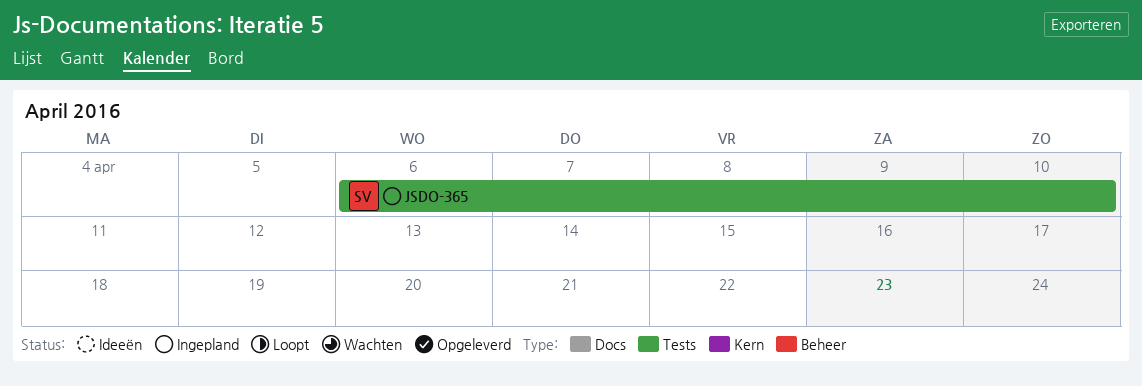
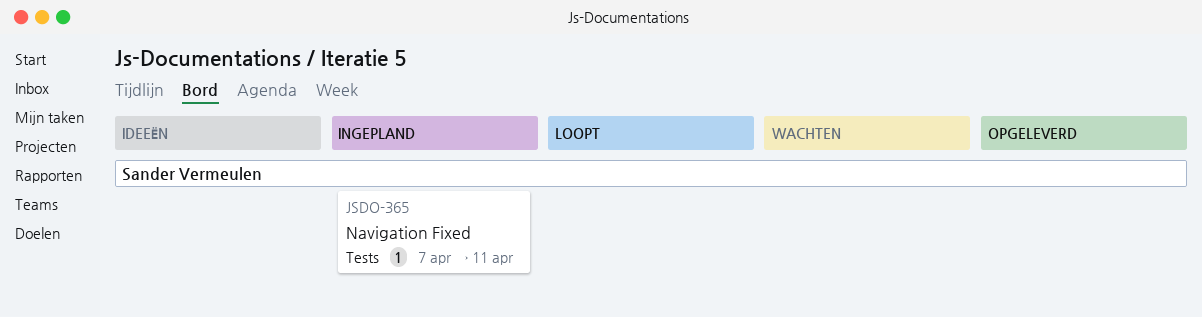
JSDO-365, start: Apr 6 -> Apr 7
JSDO-365, due: Apr 10 -> Apr 11

